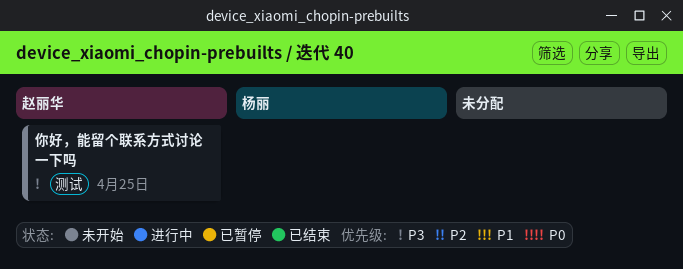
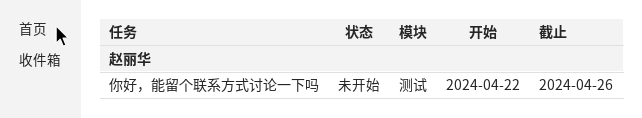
你好，能留个联系方式讨论一下吗, due: Apr 25 -> Apr 26

